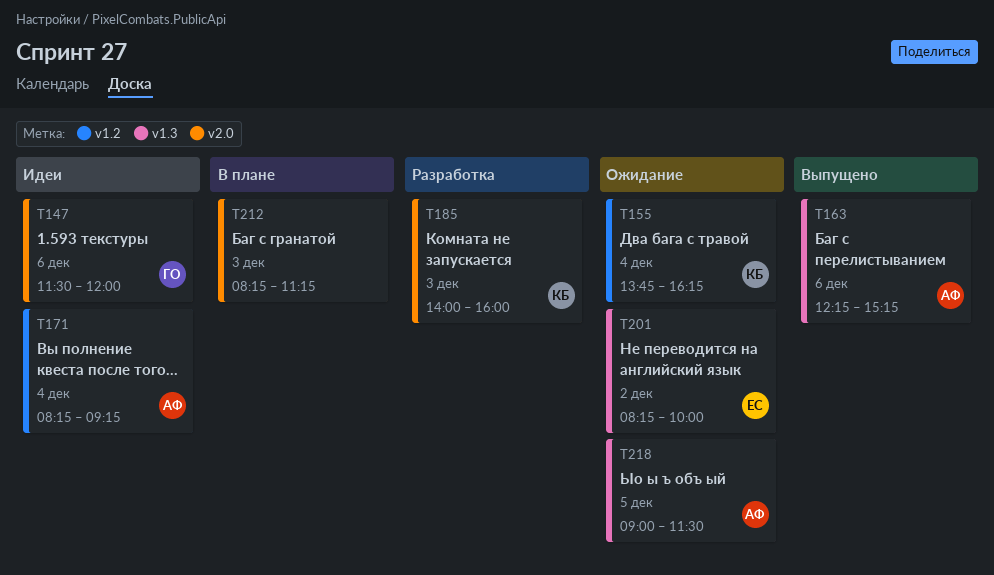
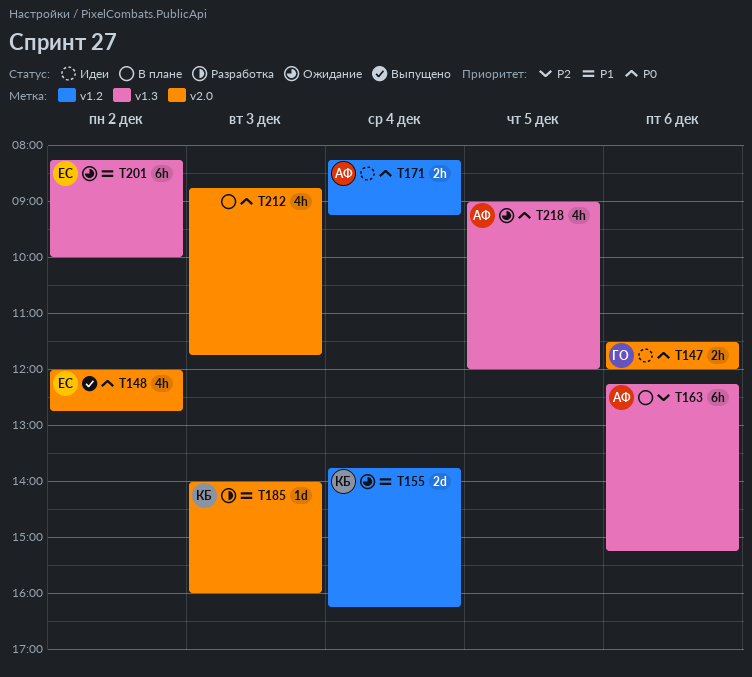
T148: none -> present
T163, status: Выпущено -> В плане
T212, begins: 08:15 -> 08:45
T212, ends: 11:15 -> 11:45
T218, ends: 11:30 -> 12:00

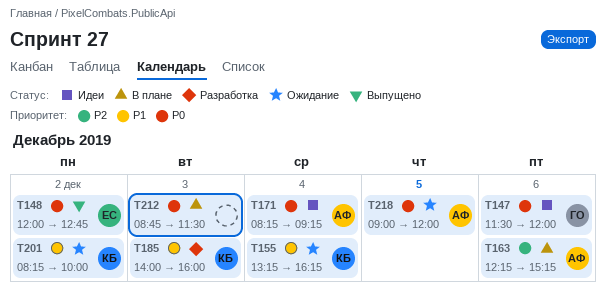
T155, begins: 13:45 -> 13:15
T201, owner: ЕС -> КБ
T212, ends: 11:45 -> 11:30

